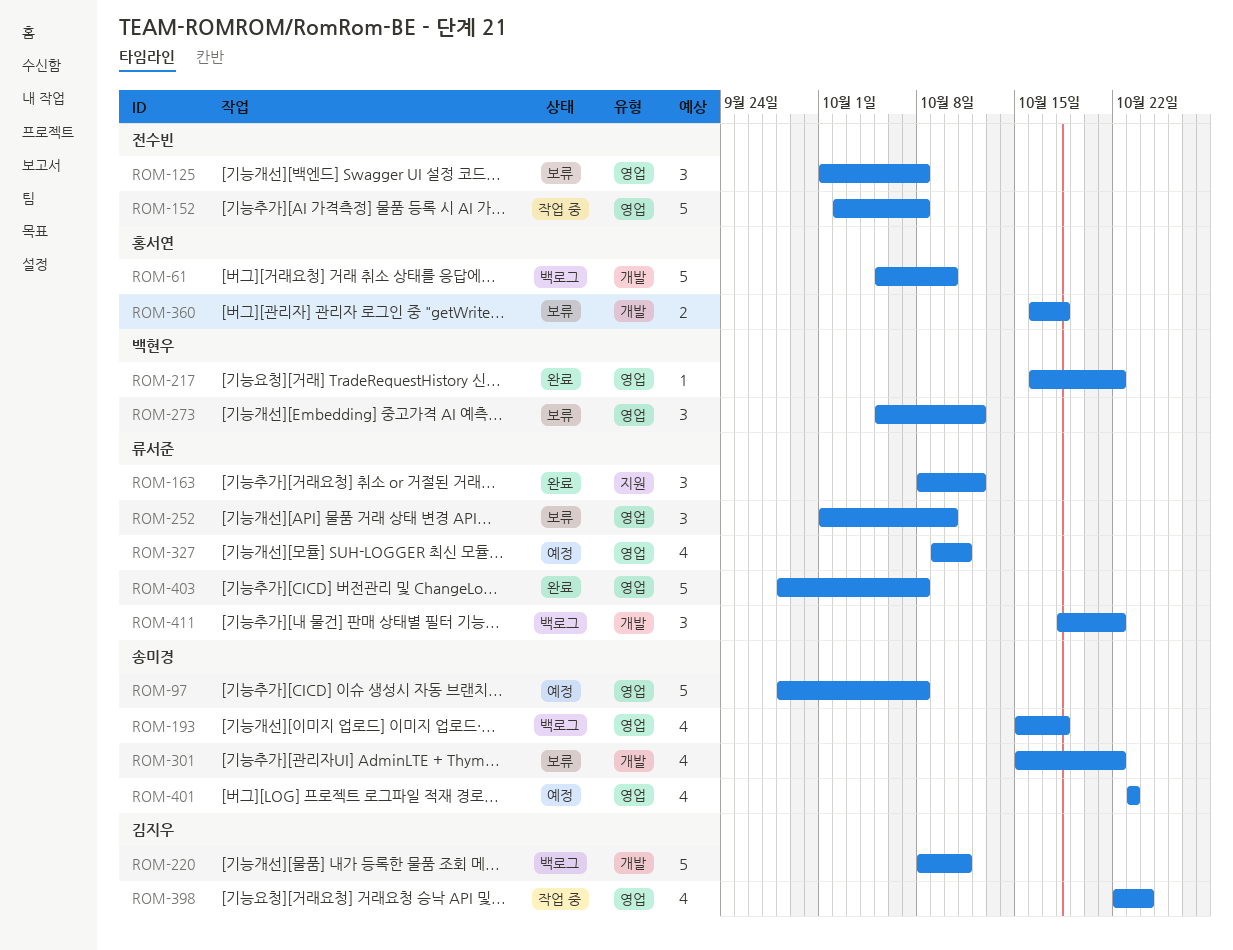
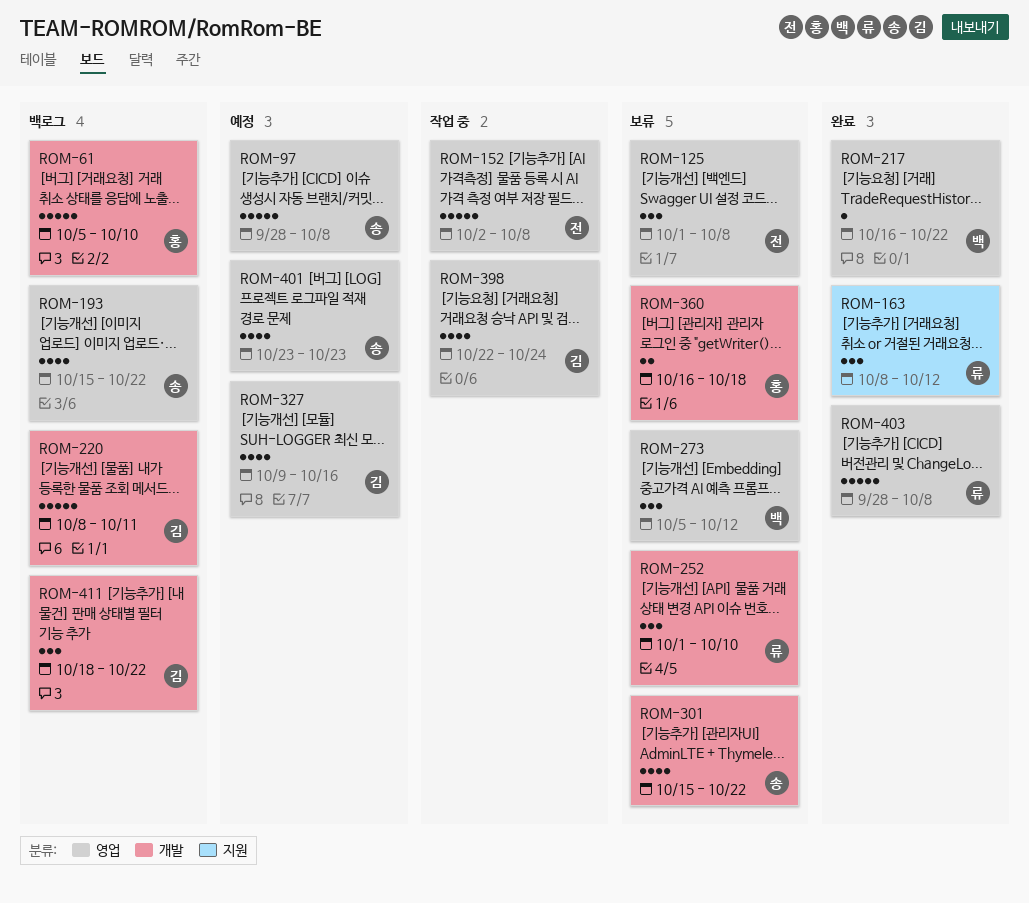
ROM-193, due: Oct 18 -> Oct 22
ROM-252, label: 영업 -> 개발
ROM-327, owner: 류서준 -> 김지우
ROM-327, due: Oct 11 -> Oct 16
ROM-411, owner: 류서준 -> 김지우

